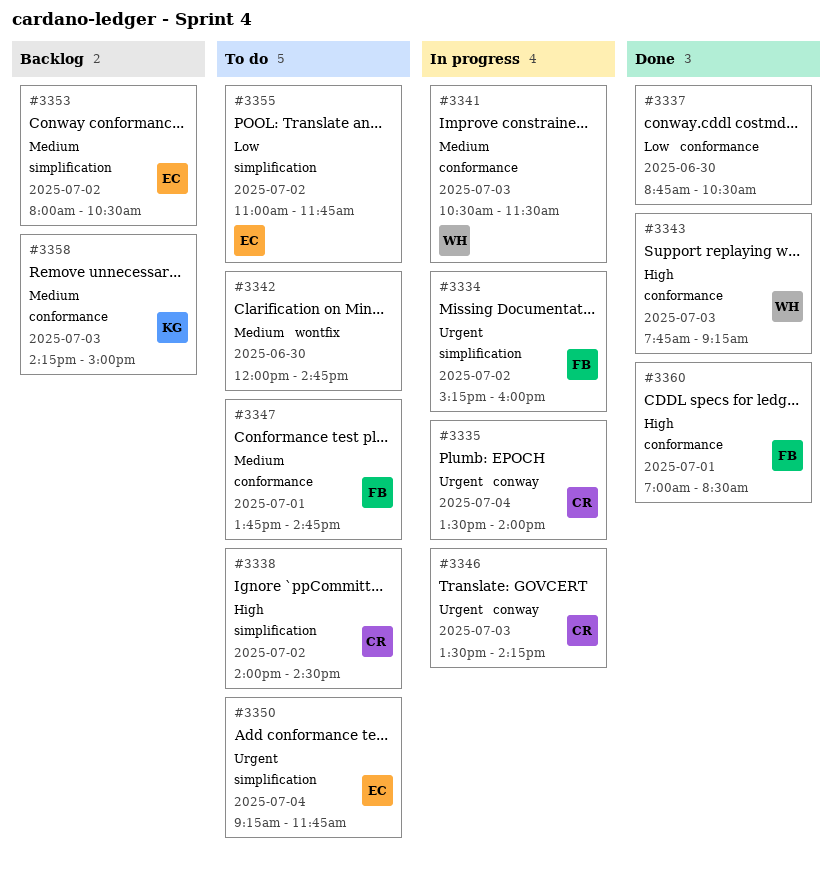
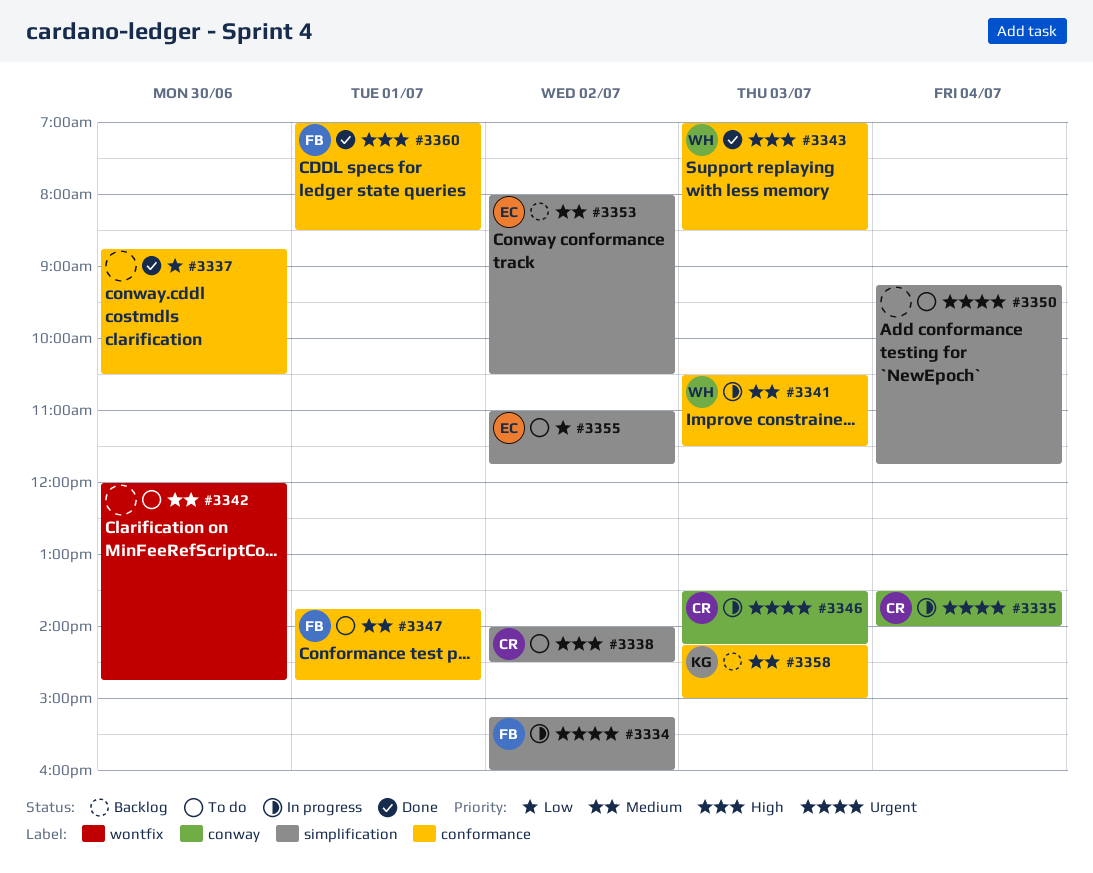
#3343, begins: 07:45 -> 07:00
#3343, ends: 09:15 -> 08:30
#3350, owner: EC -> none

